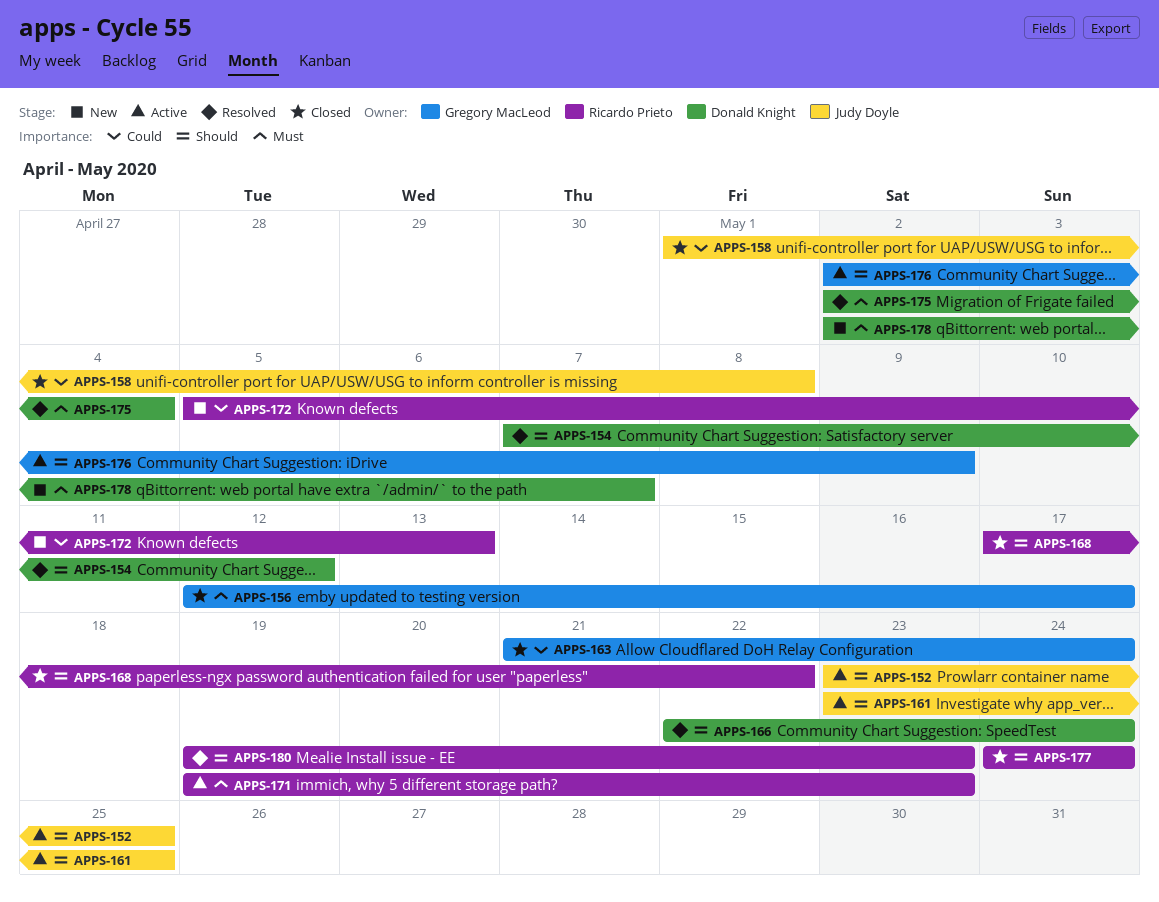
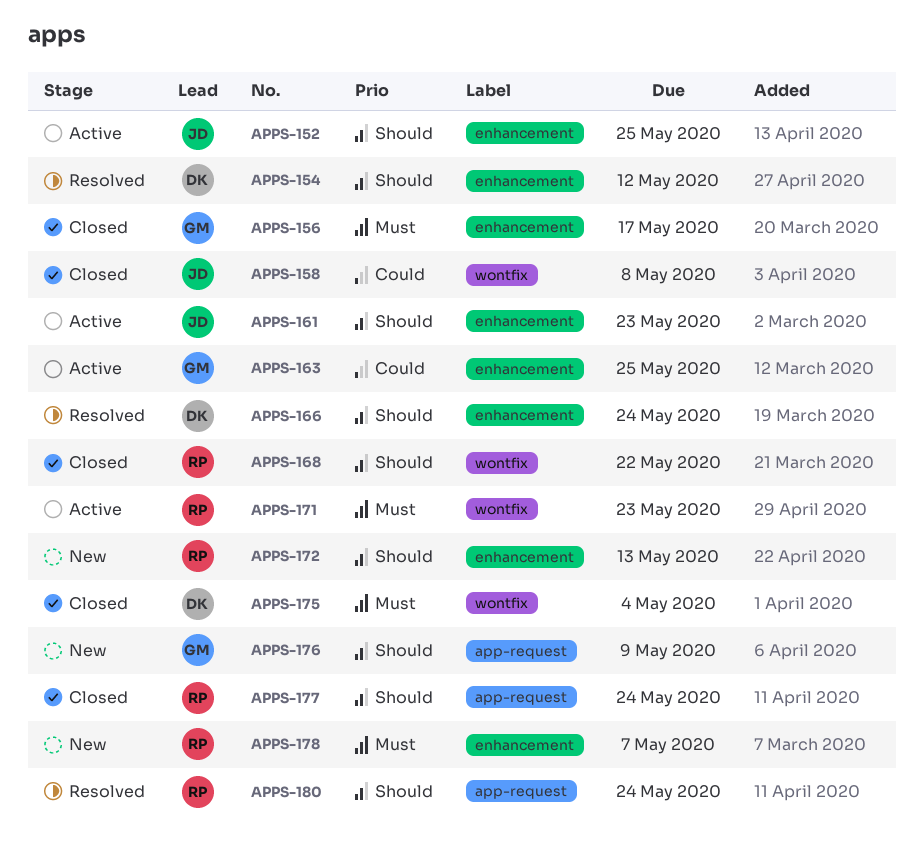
APPS-161, due: May 25 -> May 23
APPS-163, status: Closed -> Active
APPS-163, due: May 24 -> May 25
APPS-172, priority: Could -> Should
APPS-175, status: Resolved -> Closed
APPS-176, status: Active -> New
APPS-178, owner: Donald Knight -> Ricardo Prieto
APPS-180, due: May 23 -> May 24

